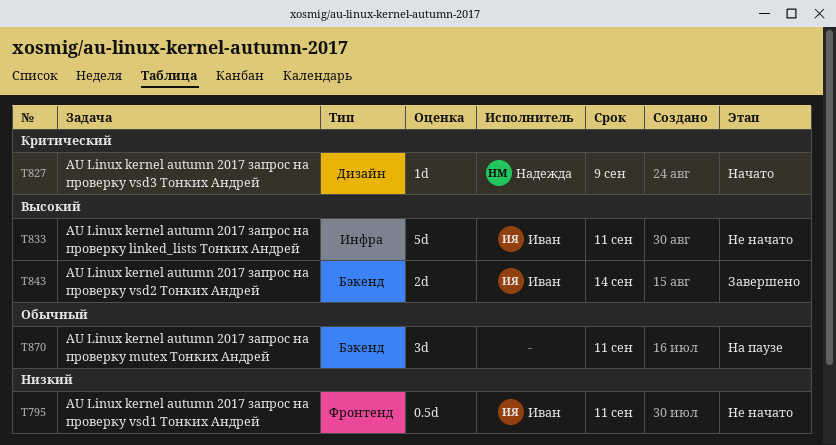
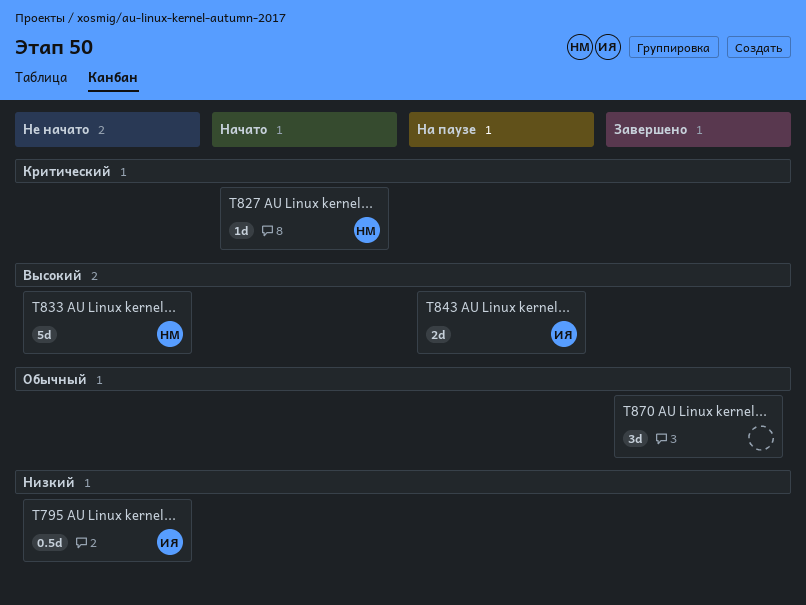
T833, owner: Иван -> Надежда
T843, status: Завершено -> На паузе
T870, status: На паузе -> Завершено

